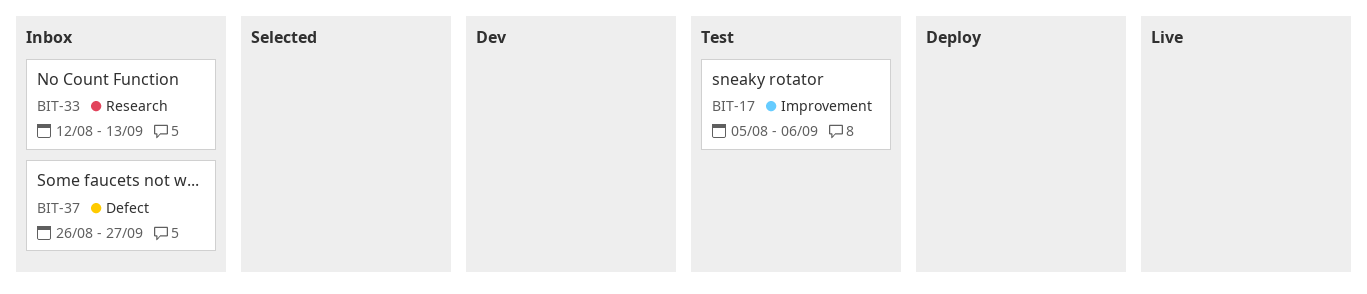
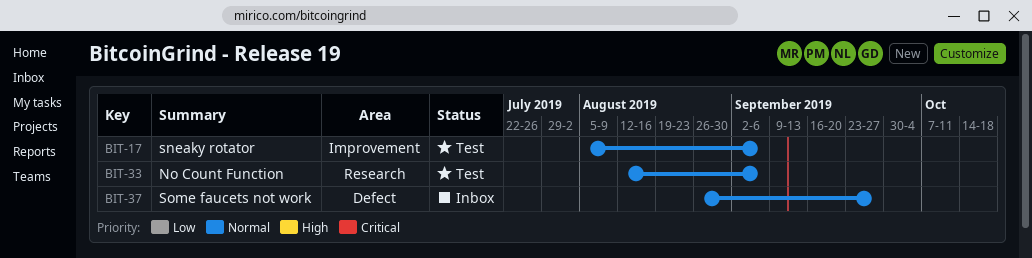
BIT-33, status: Inbox -> Test
BIT-33, due: Sep 13 -> Sep 6

